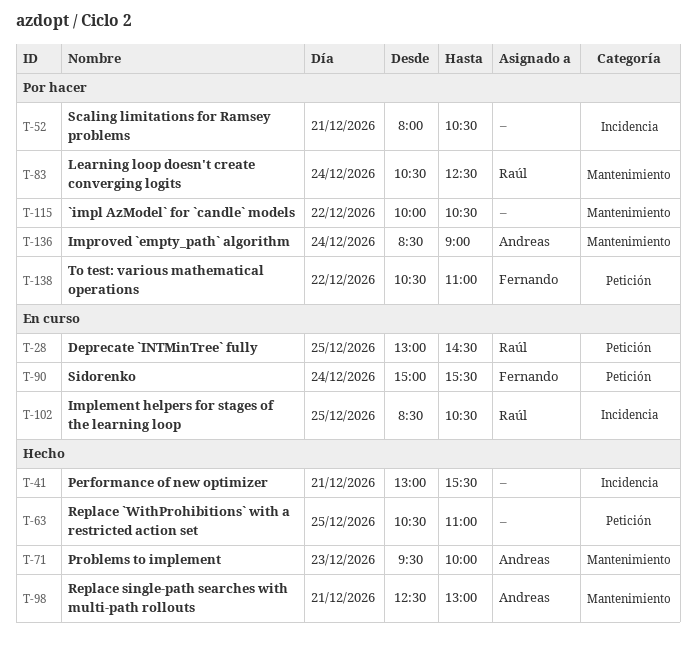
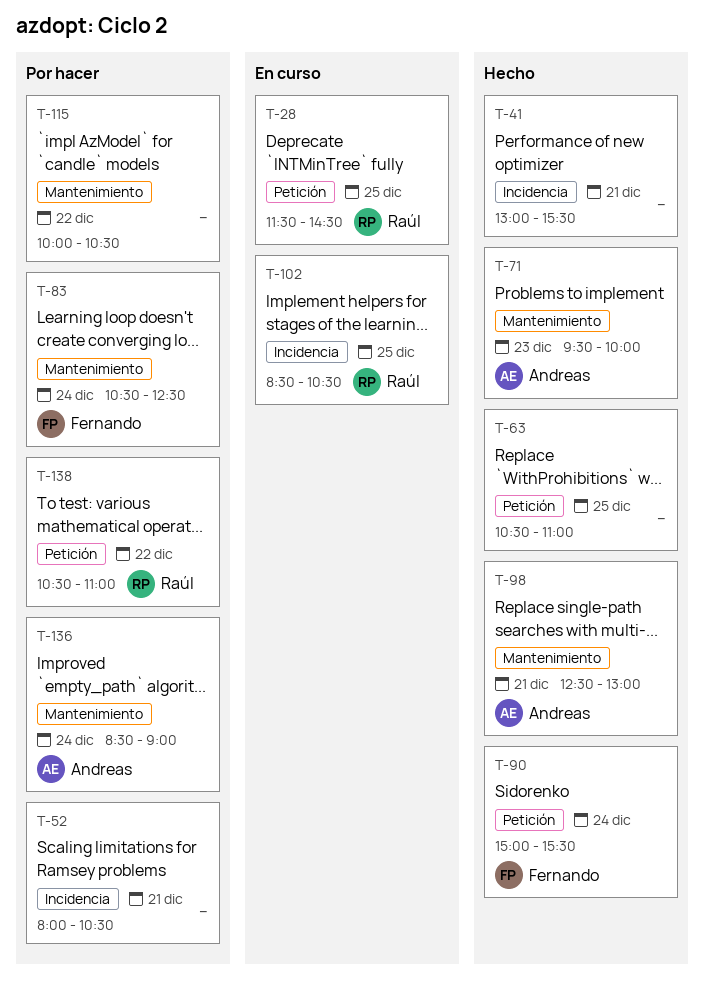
T-28, begins: 13:00 -> 11:30
T-83, owner: Raúl -> Fernando
T-90, status: En curso -> Hecho
T-138, owner: Fernando -> Raúl

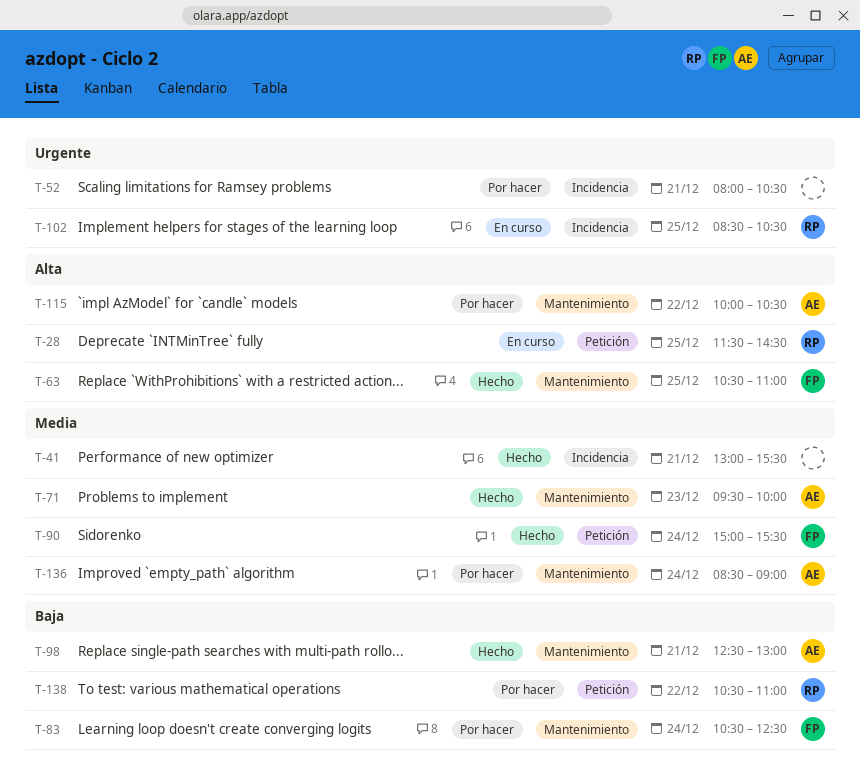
T-63, owner: none -> Fernando
T-63, label: Petición -> Mantenimiento
T-115, owner: none -> Andreas

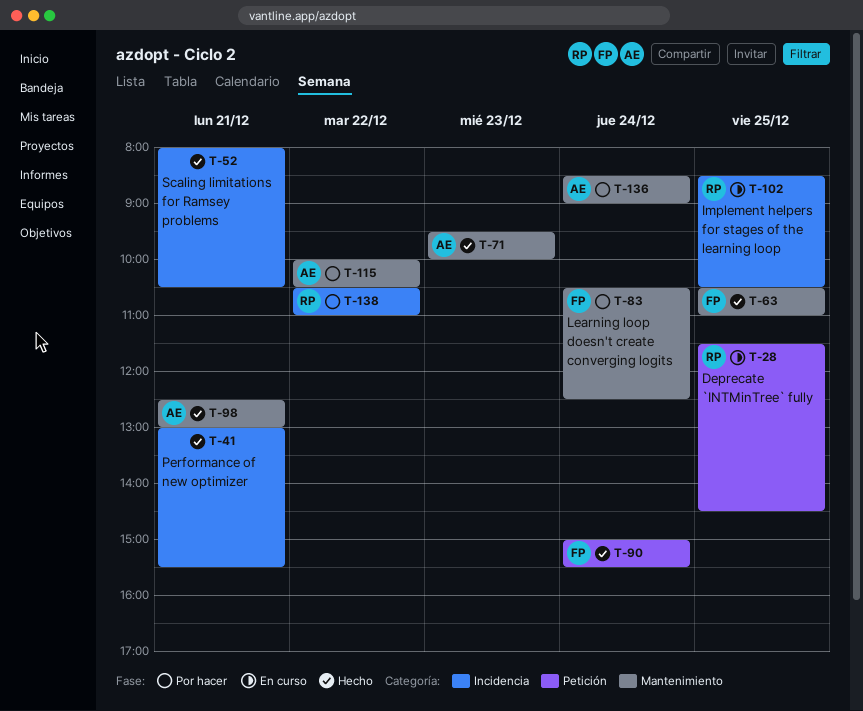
T-52, status: Por hacer -> Hecho
T-138, label: Petición -> Incidencia

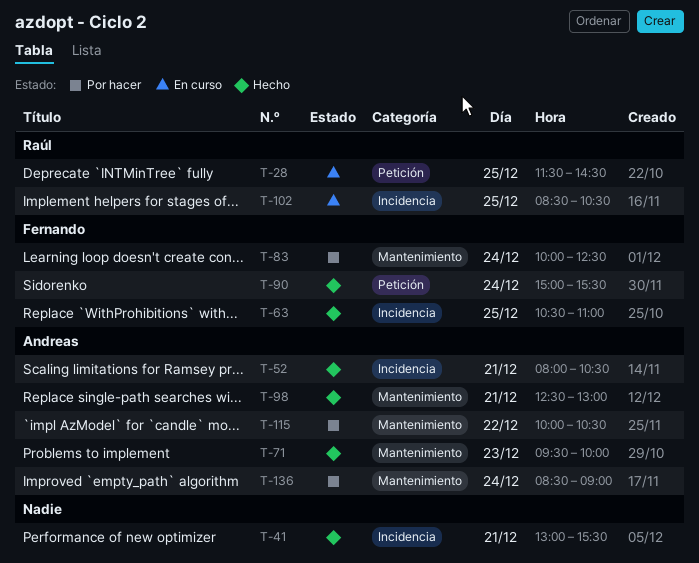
T-52, owner: none -> Andreas
T-63, label: Mantenimiento -> Incidencia
T-83, begins: 10:30 -> 10:00
T-138: present -> none

